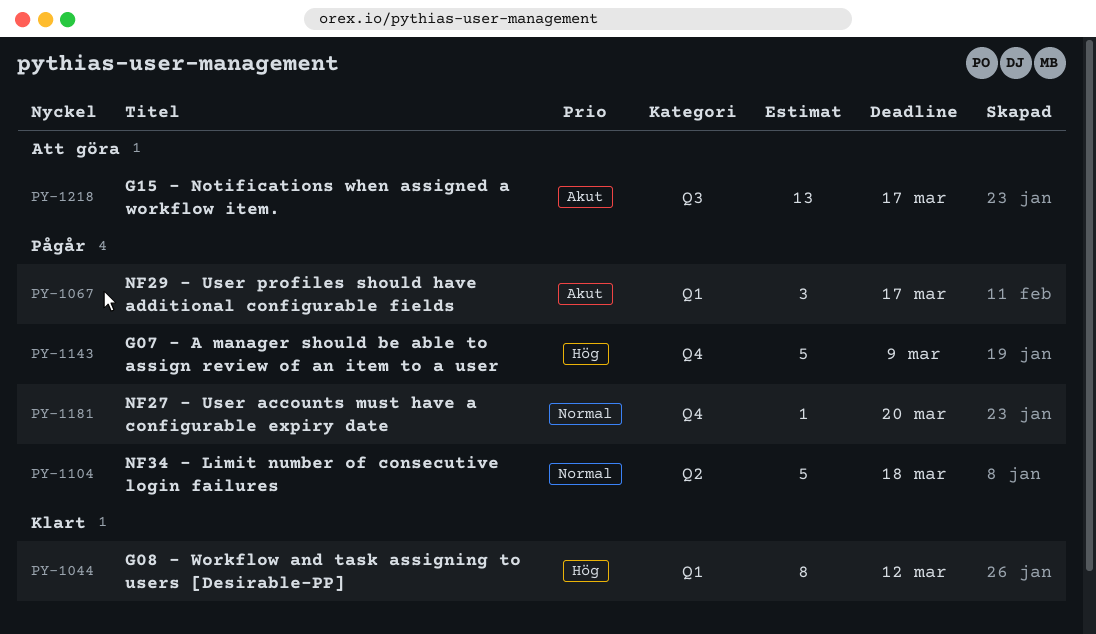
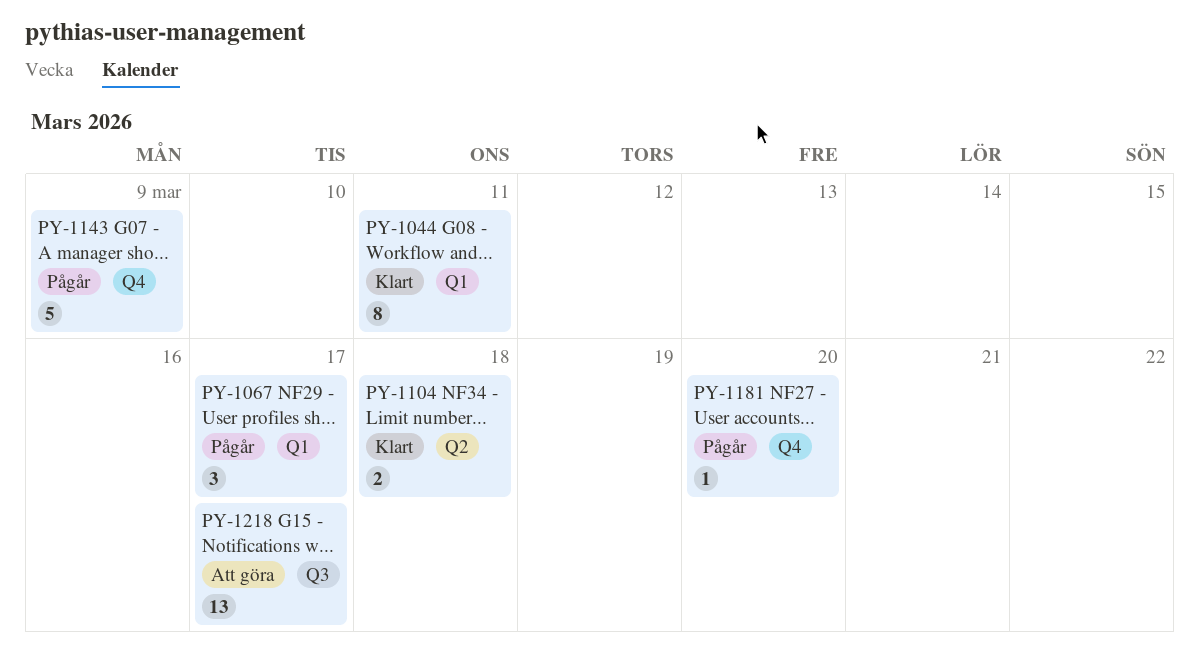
PY-1044, due: Mar 12 -> Mar 11
PY-1104, status: Pågår -> Klart
PY-1104, estimate: 5 -> 2

